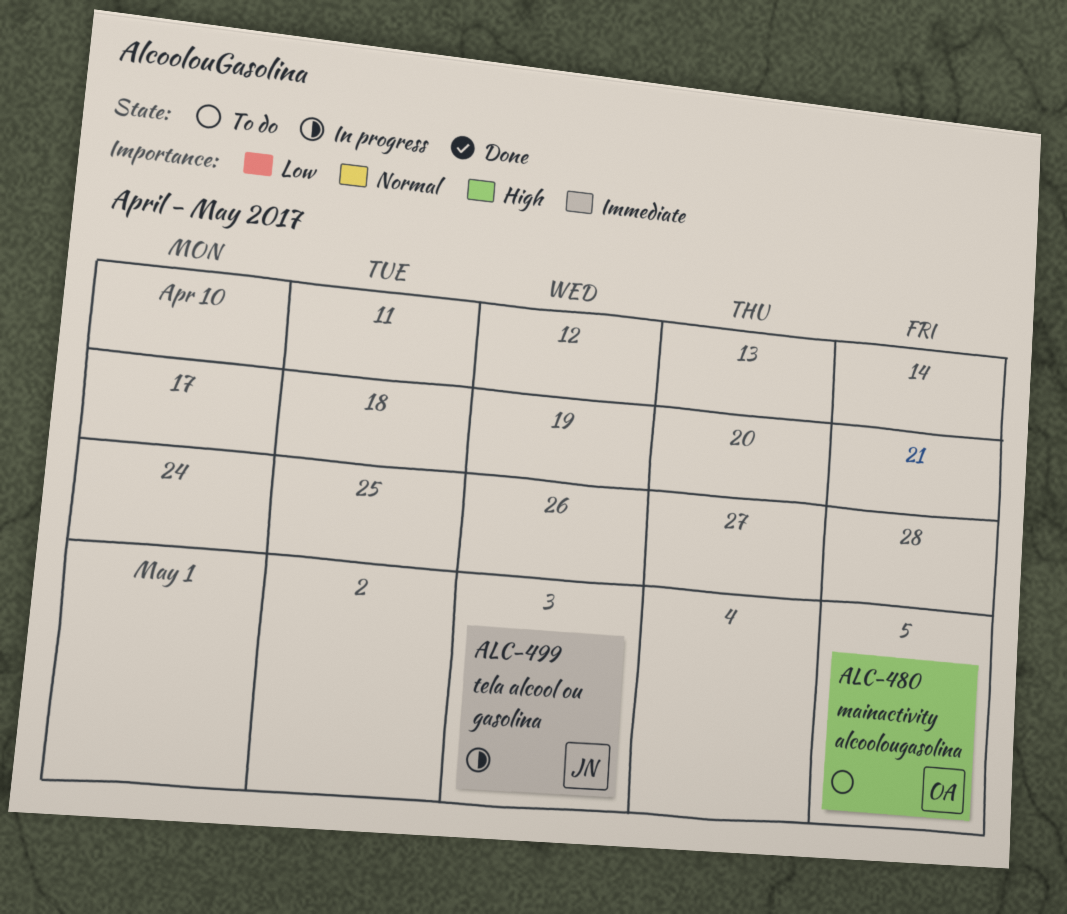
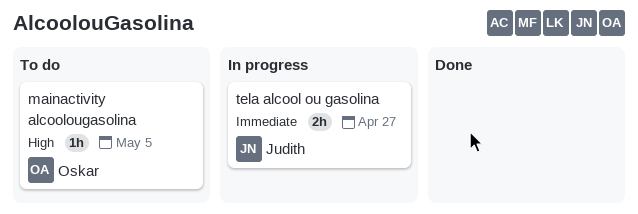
tela alcool ou gasolina, due: May 3 -> Apr 27

